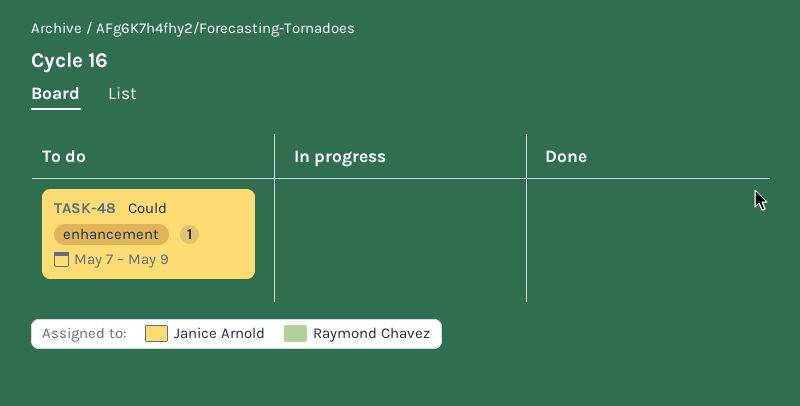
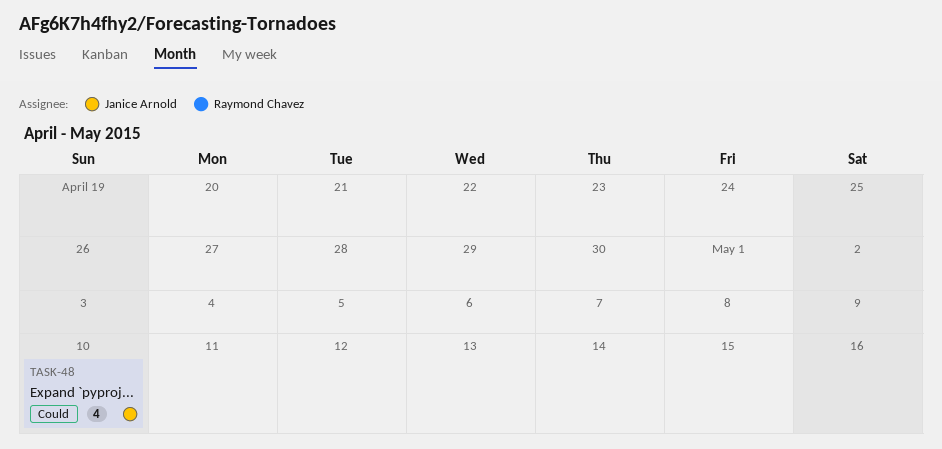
TASK-48, estimate: 1 -> 4
TASK-48, due: May 9 -> May 10

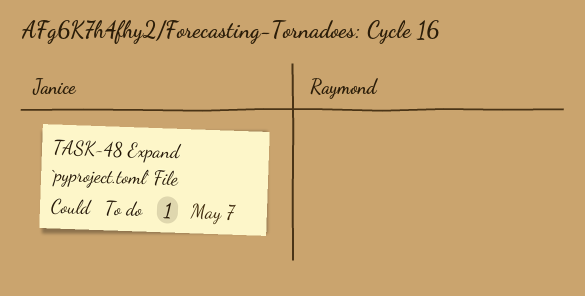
TASK-48, estimate: 4 -> 1
TASK-48, due: May 10 -> May 7

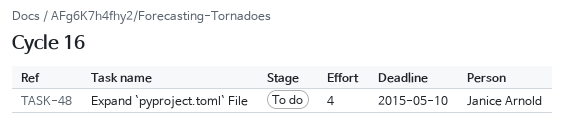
TASK-48, estimate: 1 -> 4
TASK-48, due: May 7 -> May 10

